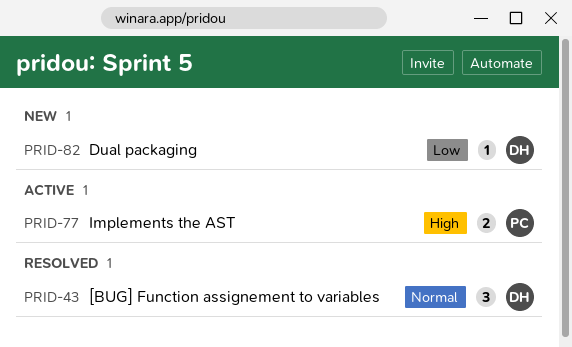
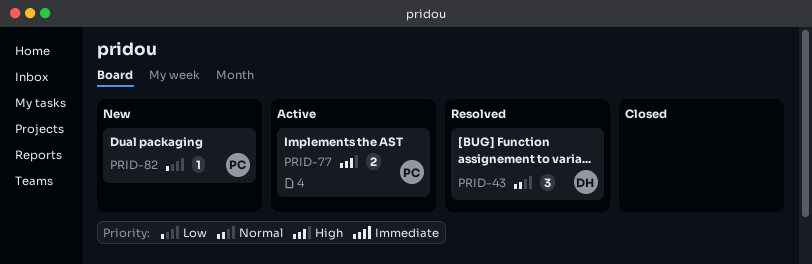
PRID-82, owner: DH -> PC

